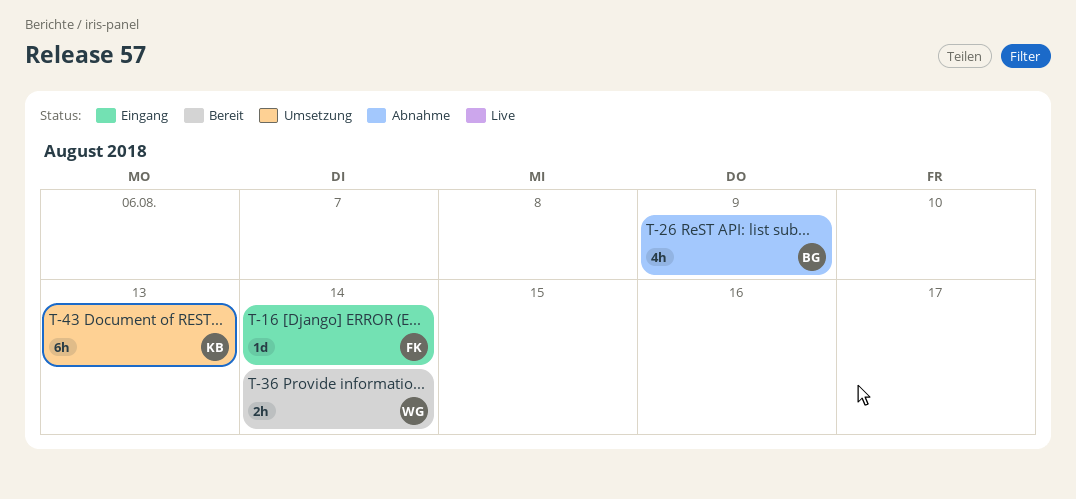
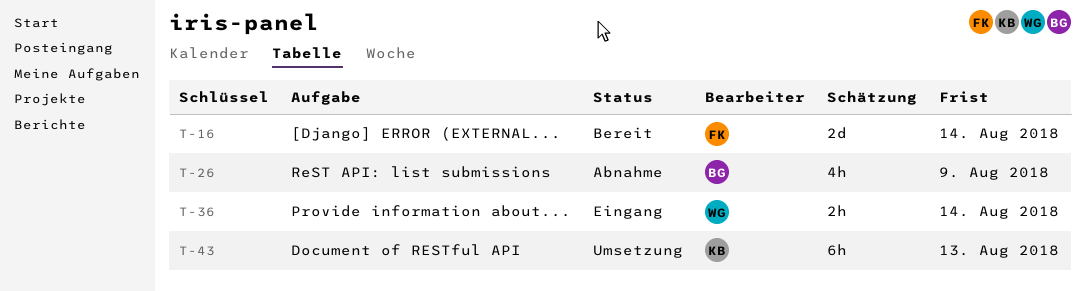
T-16, status: Eingang -> Bereit
T-16, estimate: 1d -> 2d
T-36, status: Bereit -> Eingang

